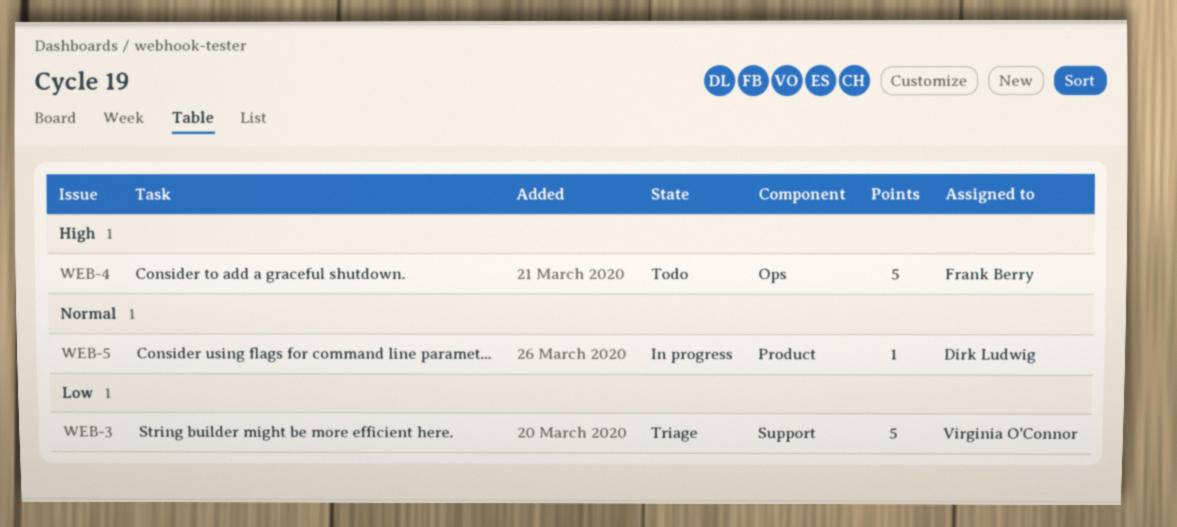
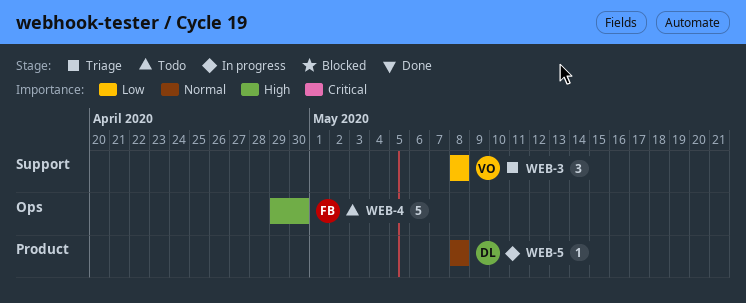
WEB-3, estimate: 5 -> 3

